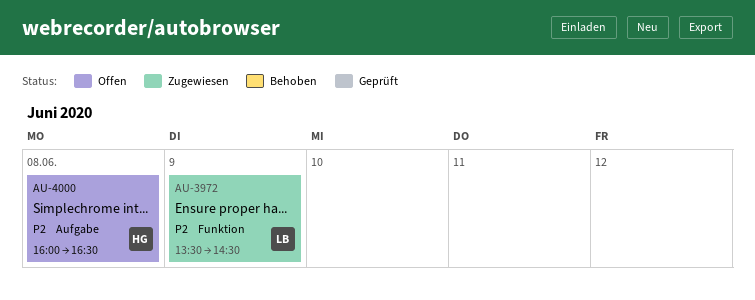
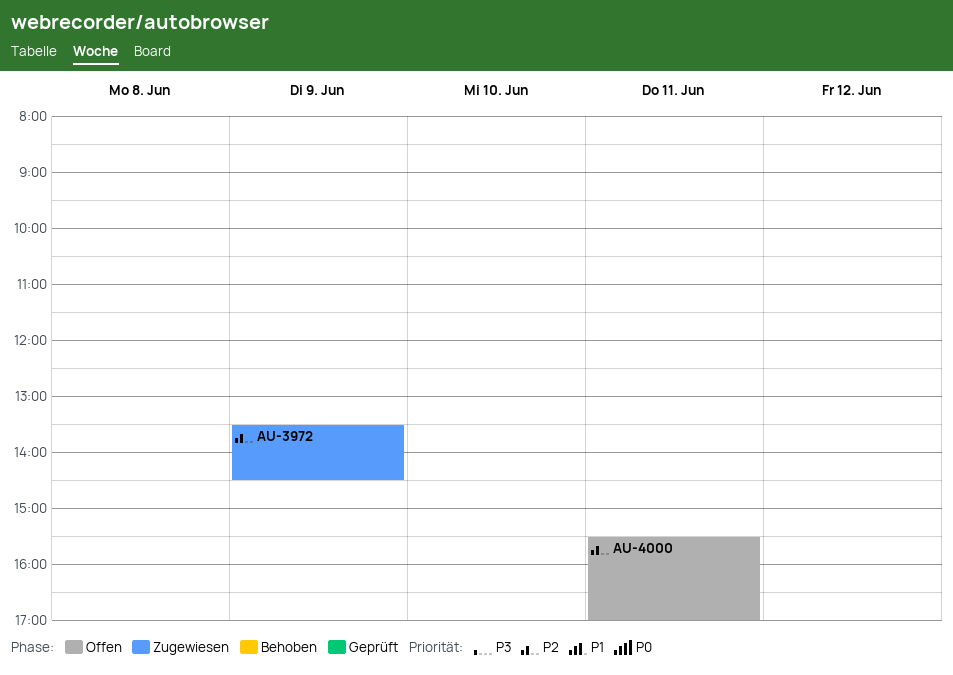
AU-4000, day: Jun 8 -> Jun 11
AU-4000, begins: 16:00 -> 15:30
AU-4000, ends: 16:30 -> 17:00

